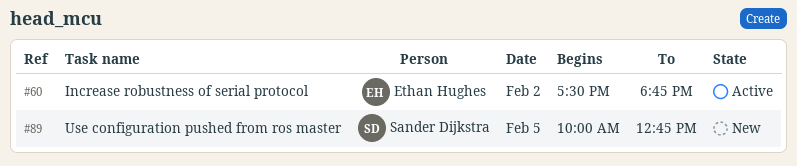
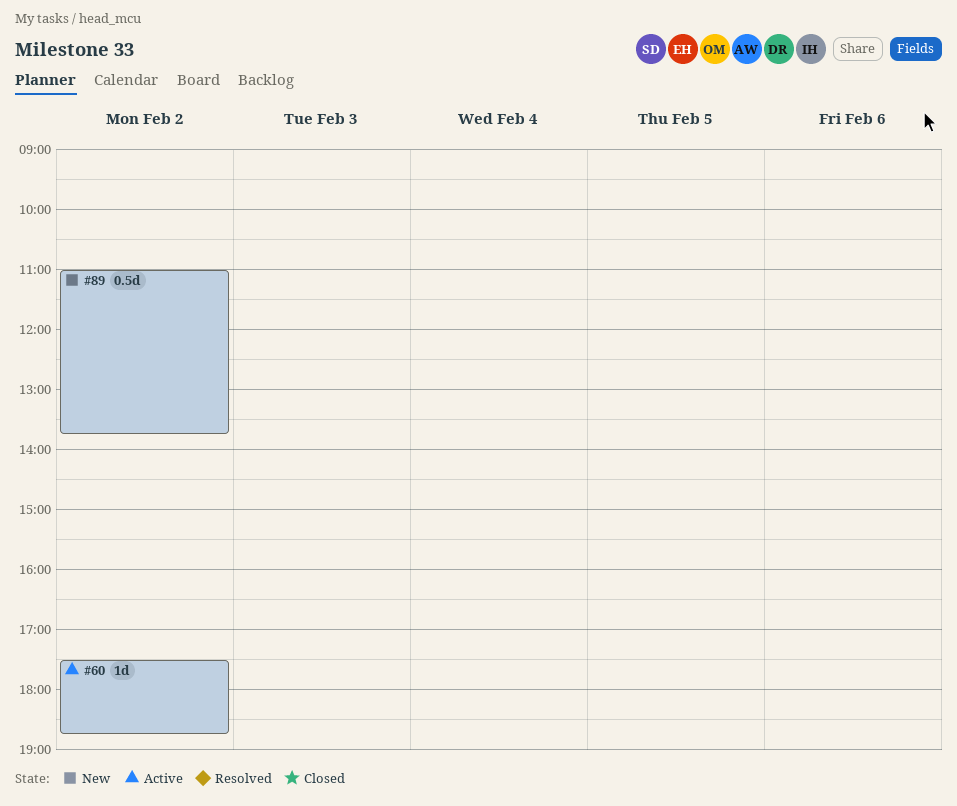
#89, day: Feb 5 -> Feb 2
#89, begins: 10:00 -> 11:00
#89, ends: 12:45 -> 13:45

